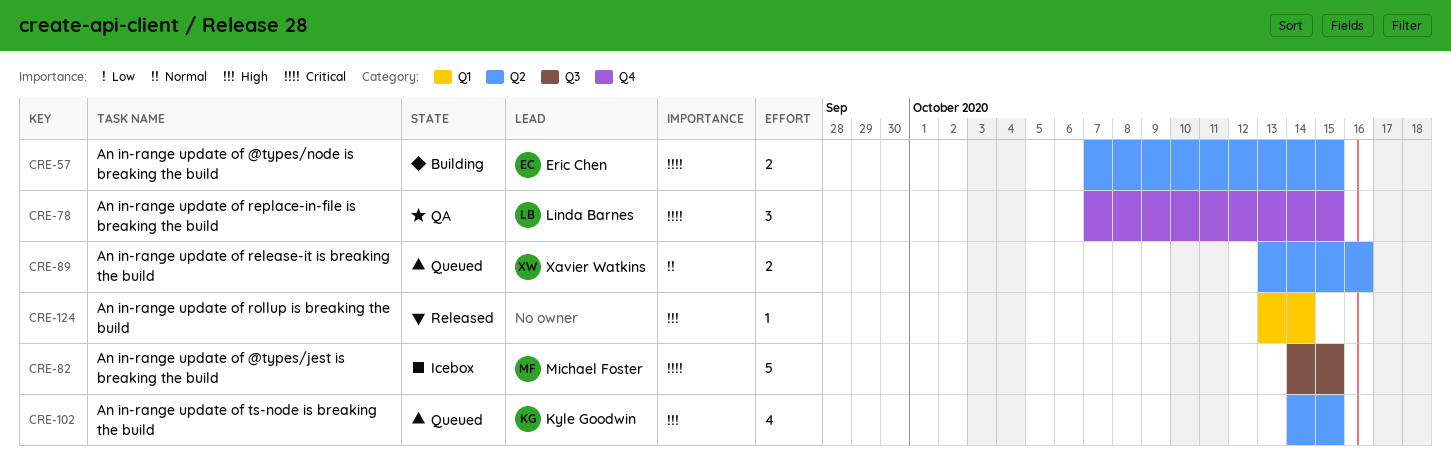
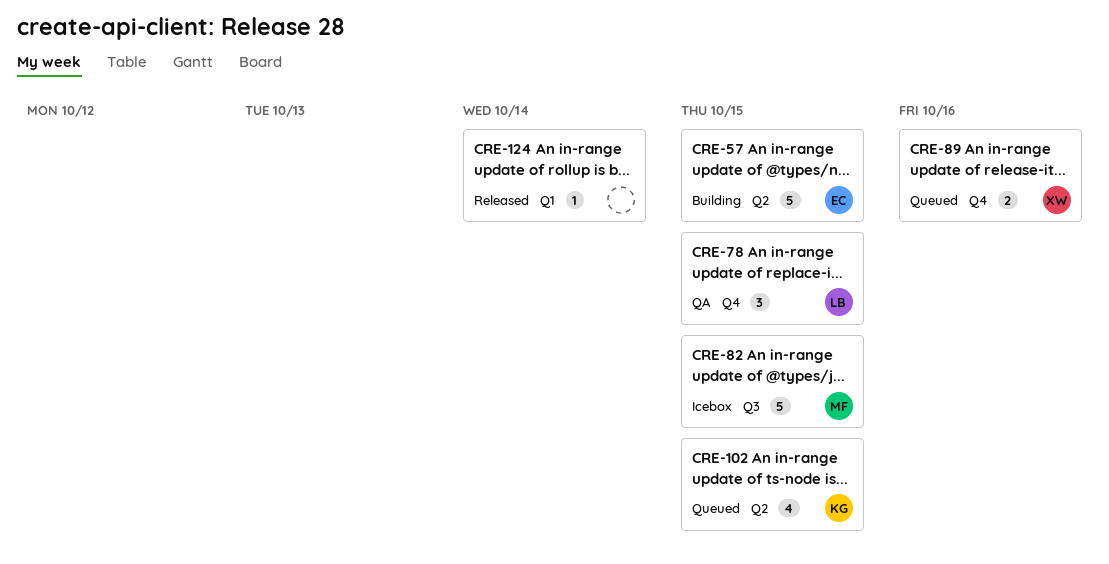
CRE-57, estimate: 2 -> 5
CRE-89, label: Q2 -> Q4

